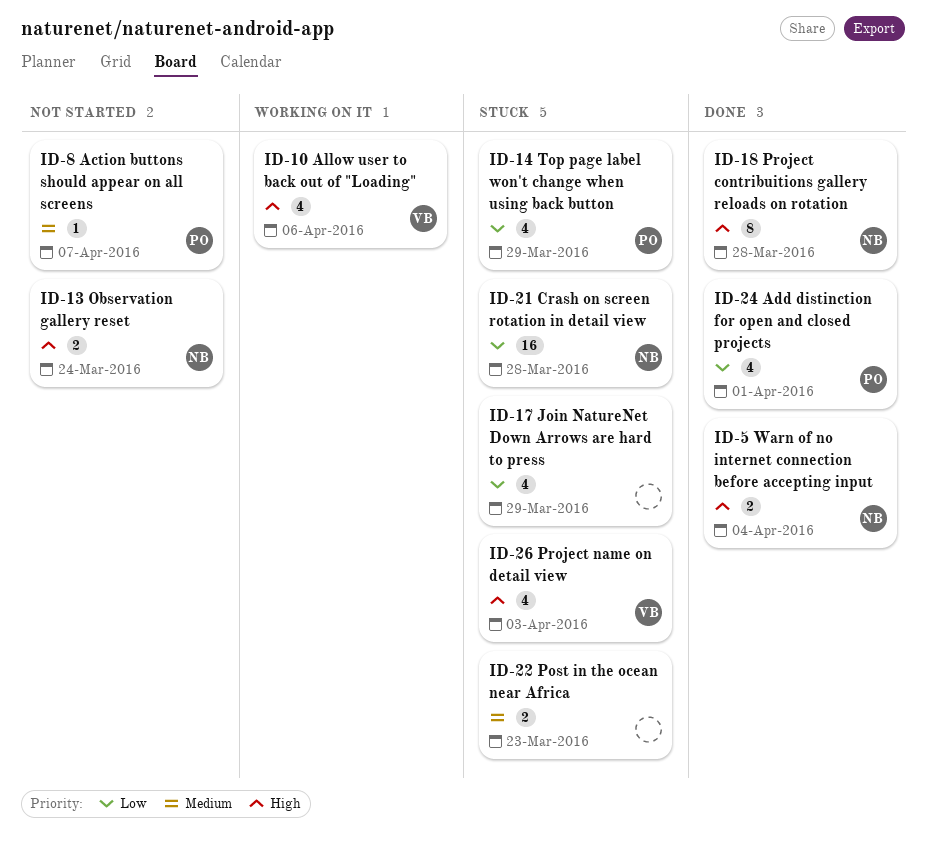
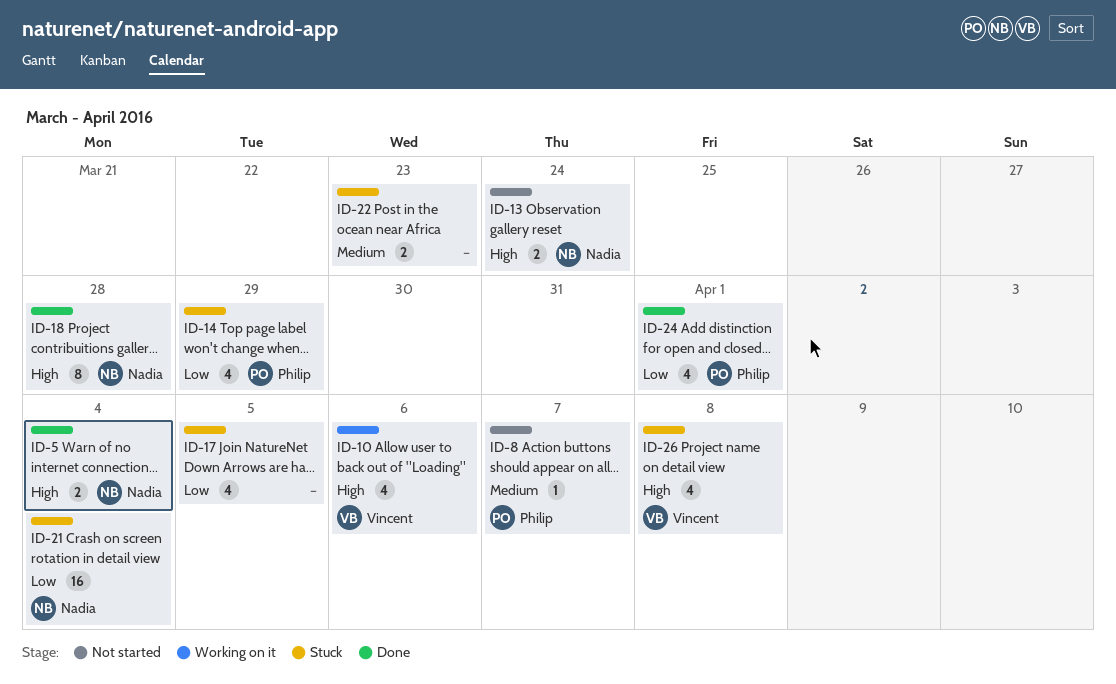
ID-17, due: Mar 29 -> Apr 5
ID-21, due: Mar 28 -> Apr 4
ID-26, due: Apr 3 -> Apr 8

